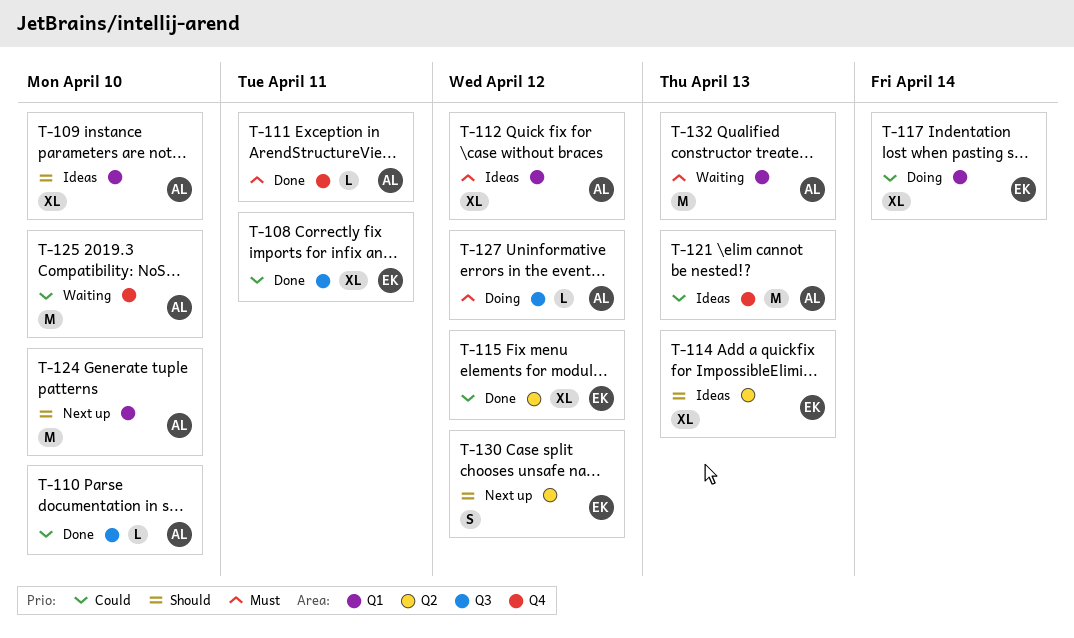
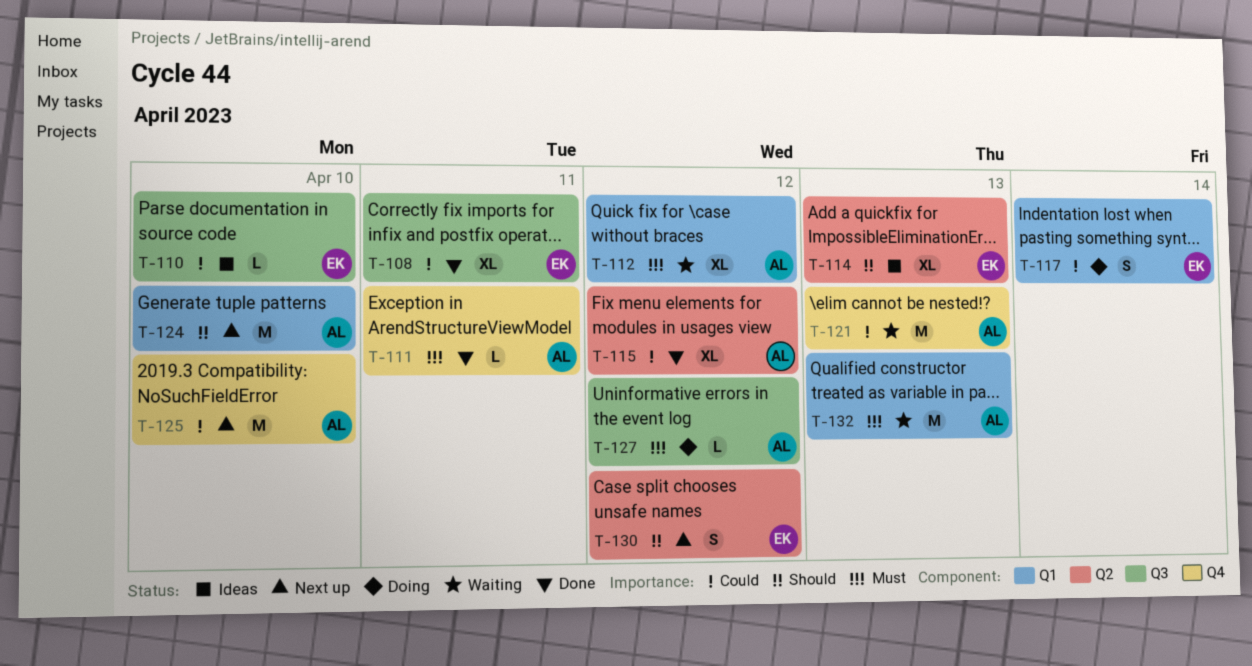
T-109: present -> none
T-110, status: Done -> Ideas
T-110, owner: AL -> EK
T-112, status: Ideas -> Waiting
T-115, owner: EK -> AL
T-117, estimate: XL -> S
T-121, status: Ideas -> Waiting
T-125, status: Waiting -> Next up

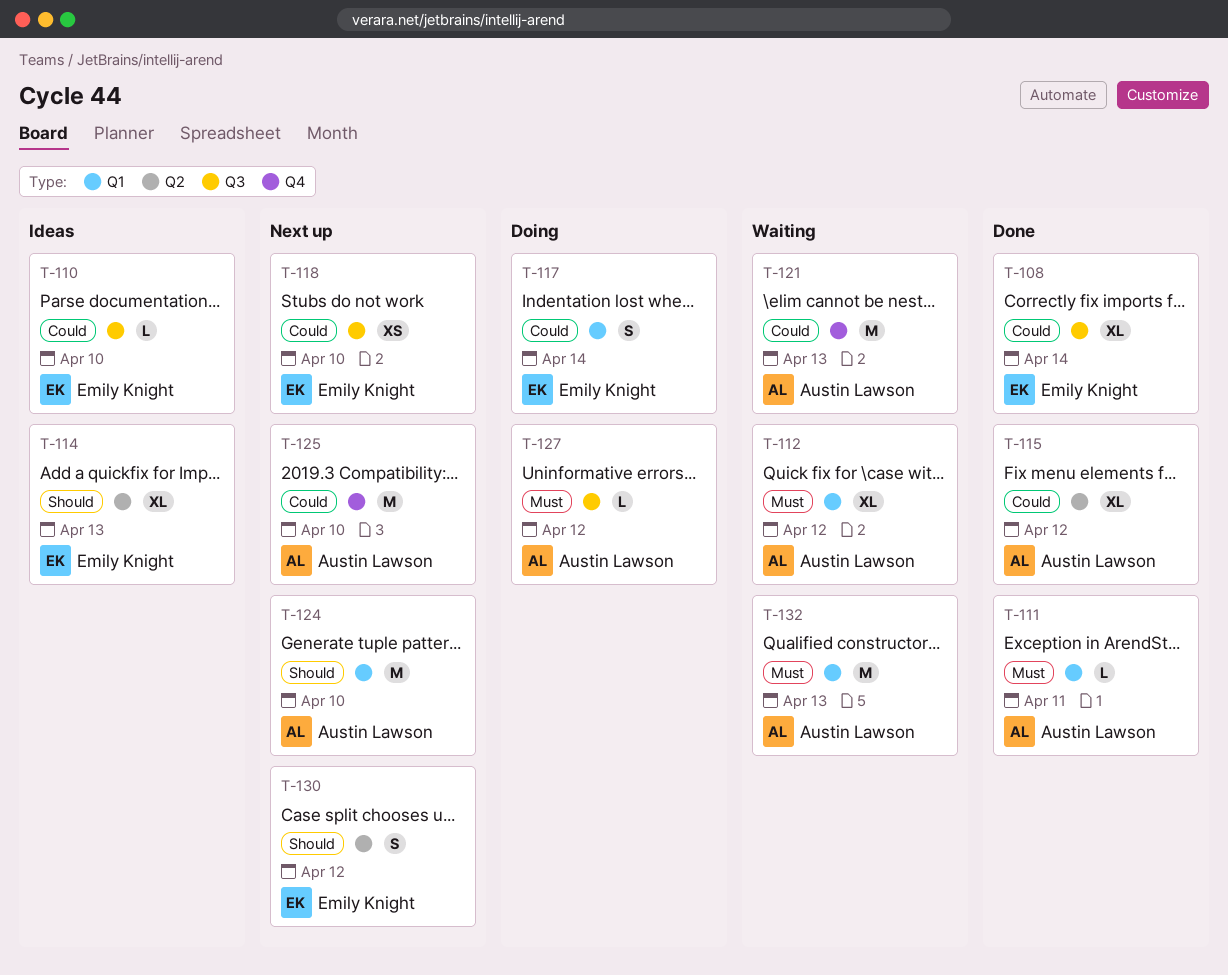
T-108, due: Apr 11 -> Apr 14
T-111, label: Q4 -> Q1
T-118: none -> present

